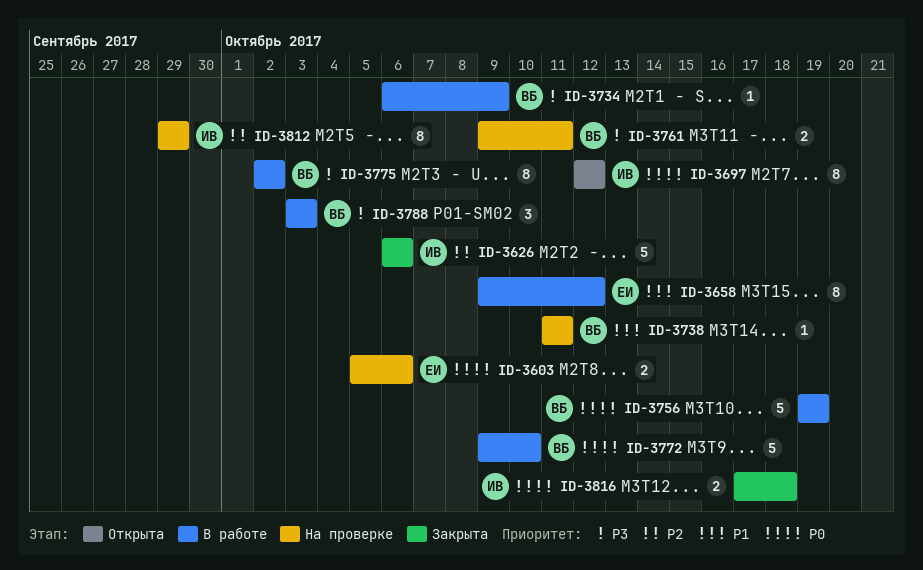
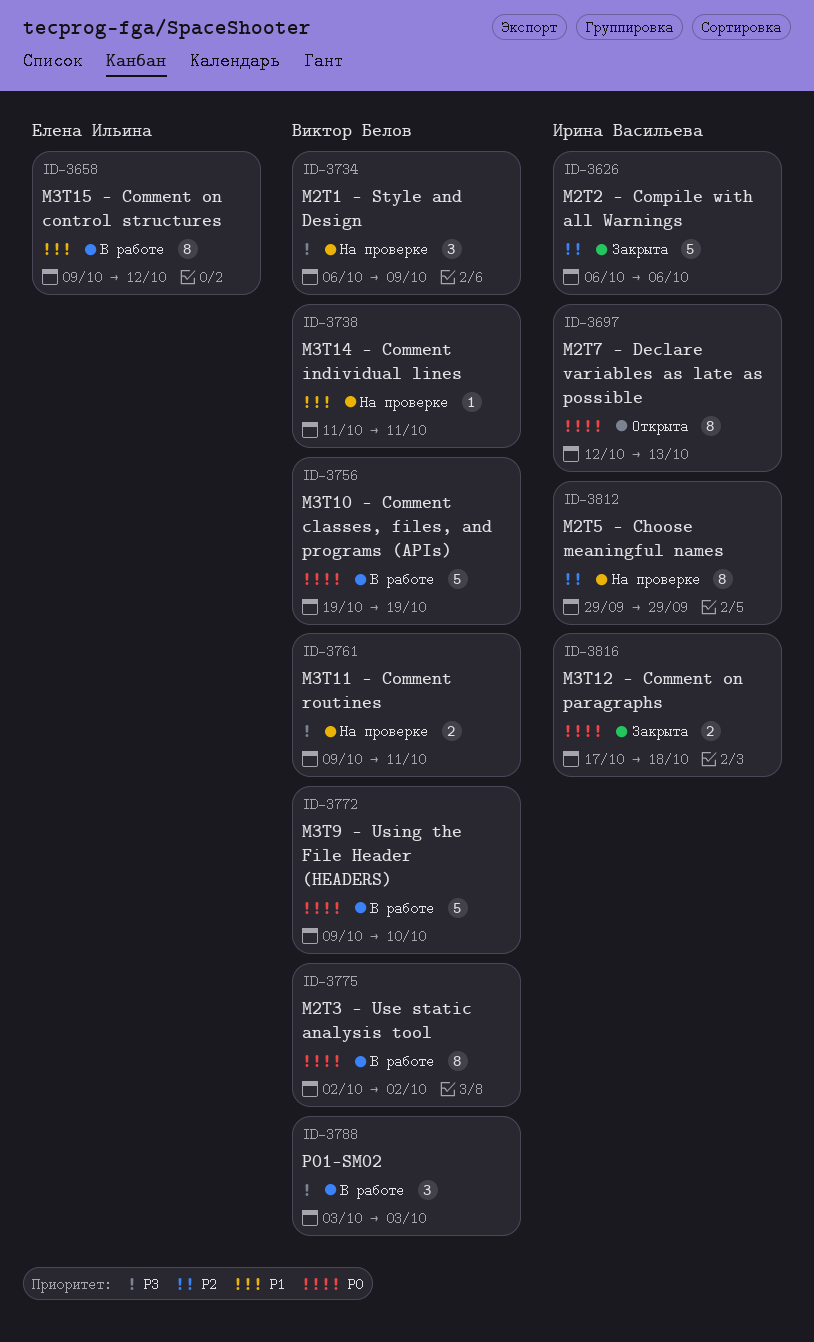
ID-3603: present -> none
ID-3697, due: Oct 12 -> Oct 13
ID-3734, status: В работе -> На проверке
ID-3734, estimate: 1 -> 3
ID-3775, priority: P3 -> P0

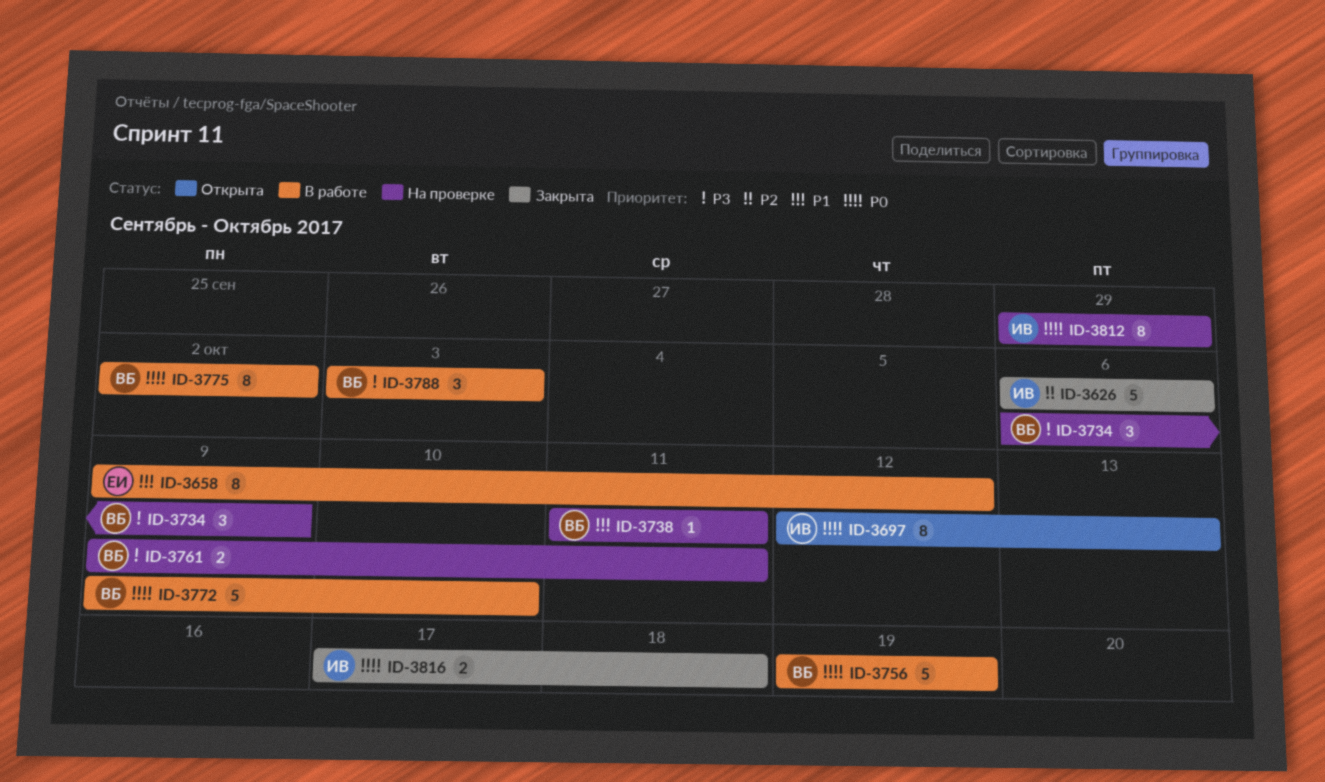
ID-3812, priority: P2 -> P0

